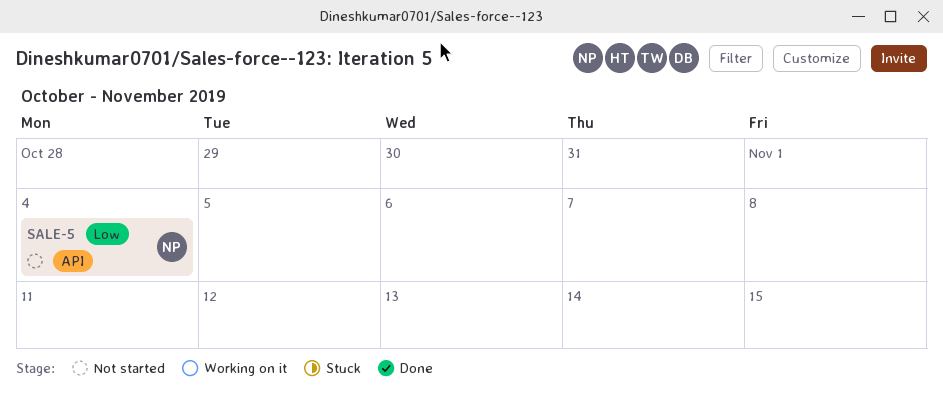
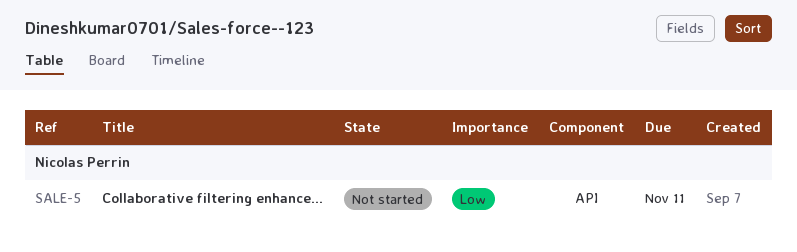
SALE-5, due: Nov 4 -> Nov 11

